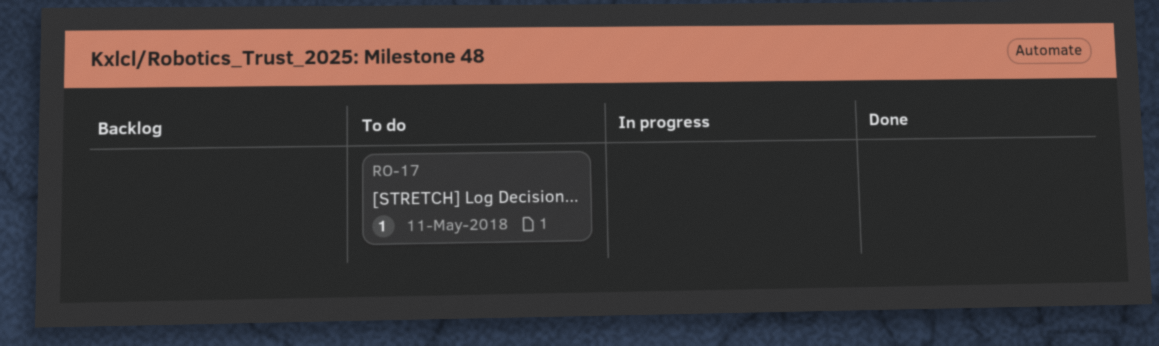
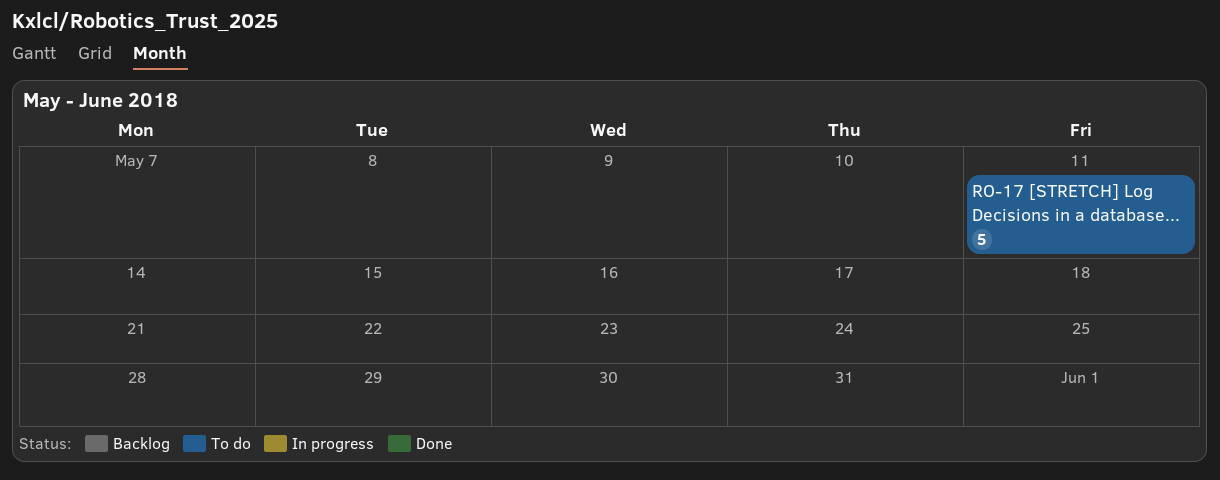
RO-17, estimate: 1 -> 5

